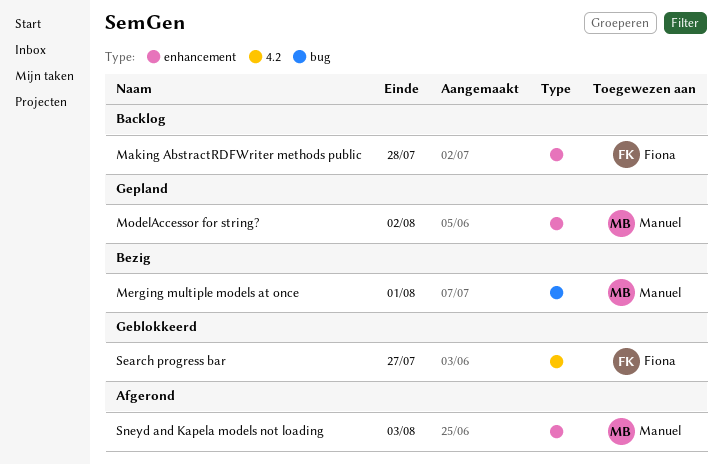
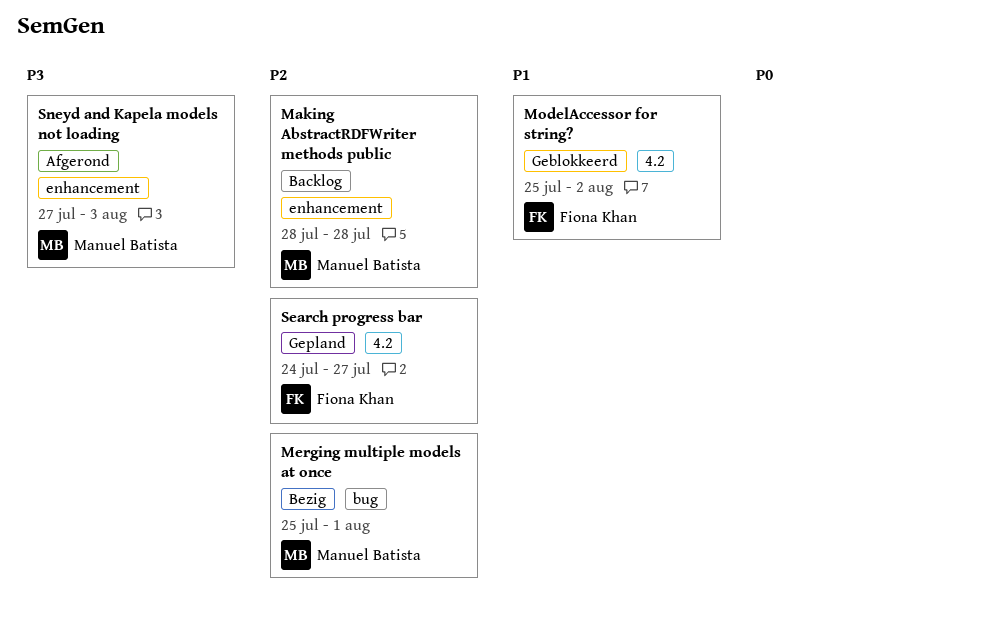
Making AbstractRDFWriter methods public, owner: Fiona Khan -> Manuel Batista
ModelAccessor for string?, status: Gepland -> Geblokkeerd
ModelAccessor for string?, owner: Manuel Batista -> Fiona Khan
ModelAccessor for string?, label: enhancement -> 4.2
Search progress bar, status: Geblokkeerd -> Gepland

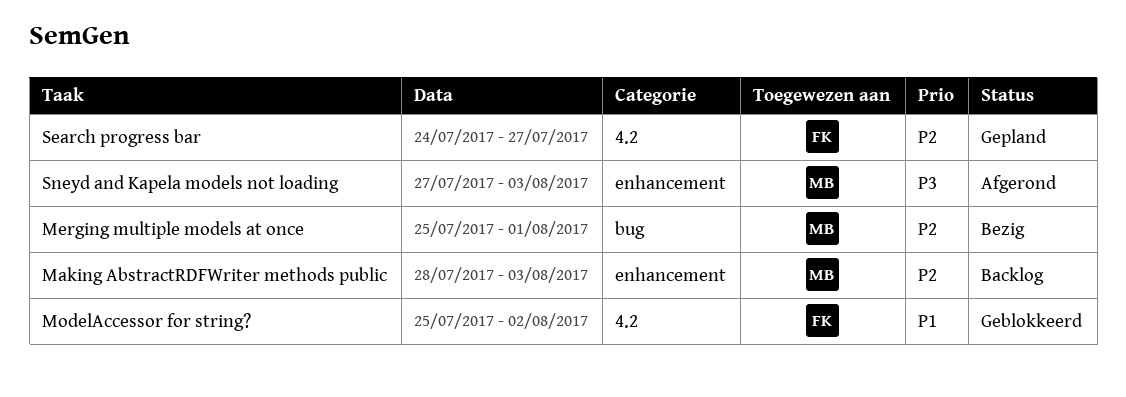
Making AbstractRDFWriter methods public, due: Jul 28 -> Aug 3

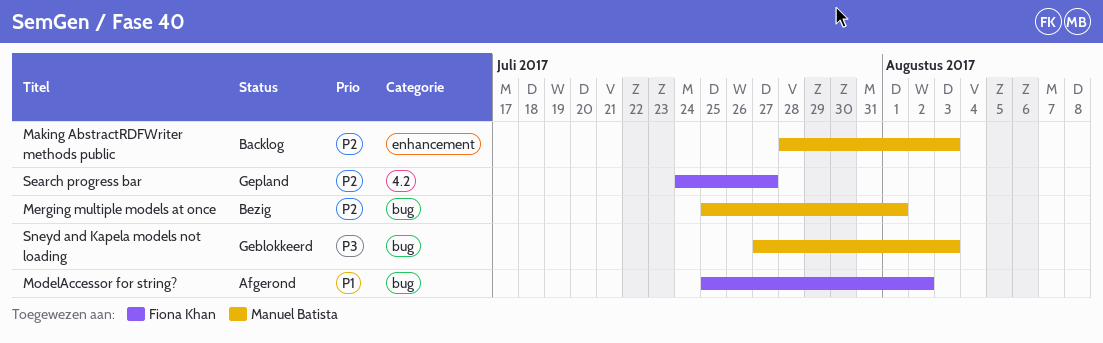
ModelAccessor for string?, status: Geblokkeerd -> Afgerond
ModelAccessor for string?, label: 4.2 -> bug
Sneyd and Kapela models not loading, status: Afgerond -> Geblokkeerd
Sneyd and Kapela models not loading, label: enhancement -> bug

